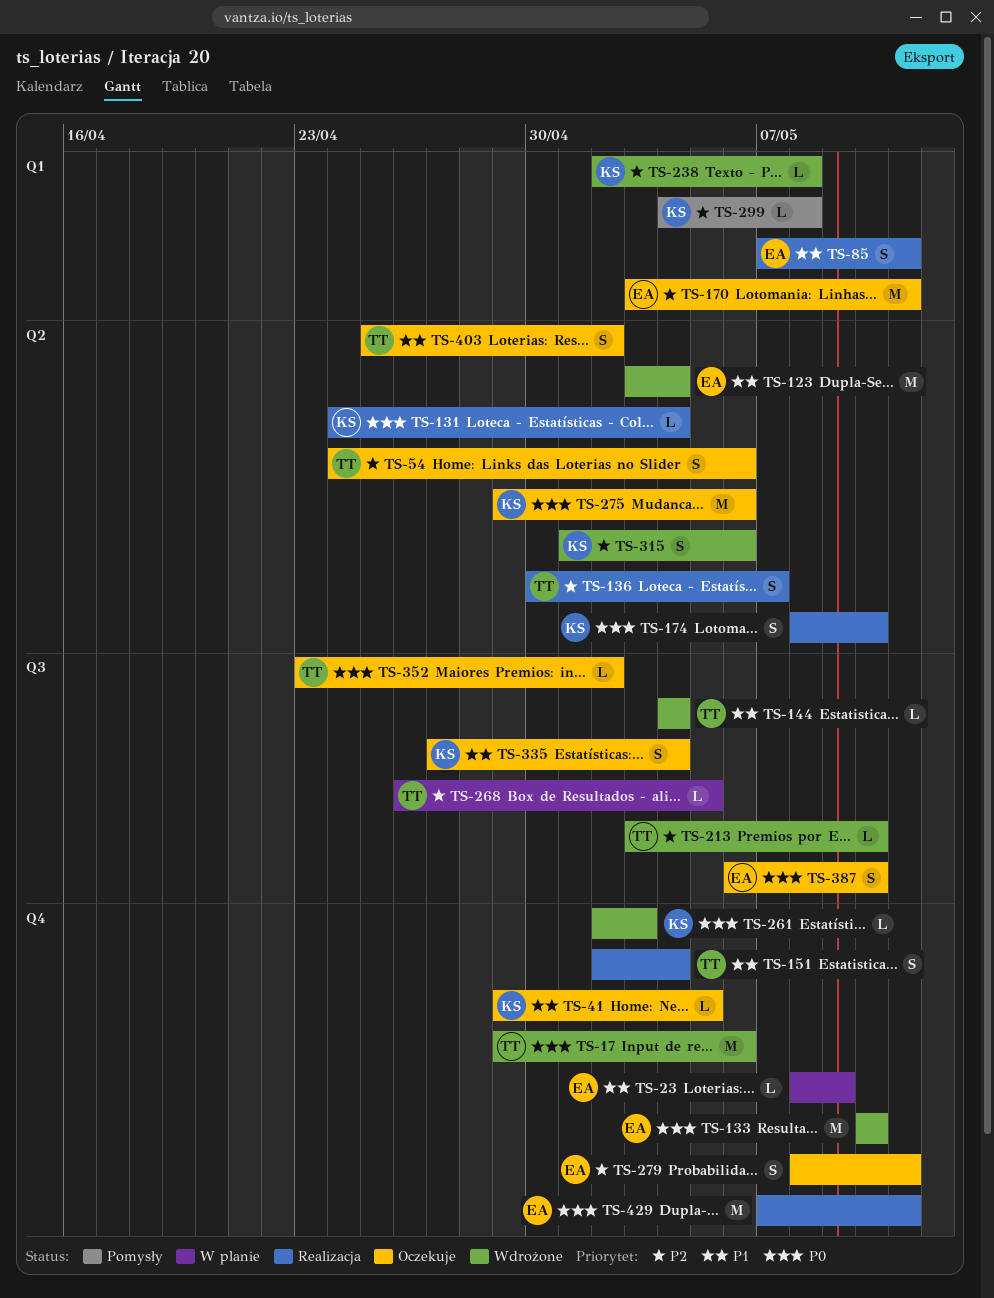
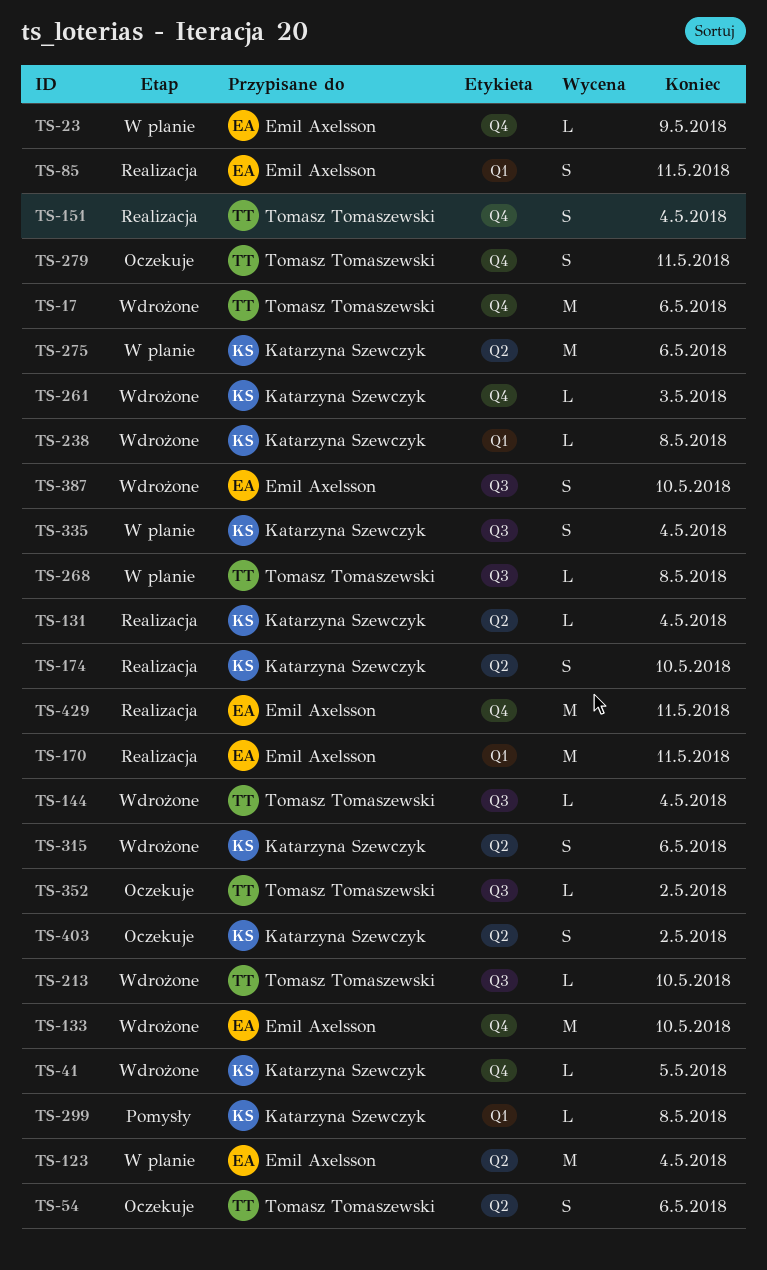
TS-41, status: Oczekuje -> Wdrożone
TS-123, status: Wdrożone -> W planie
TS-136: present -> none
TS-170, status: Oczekuje -> Realizacja
TS-268, due: May 5 -> May 8
TS-275, status: Oczekuje -> W planie
TS-279, owner: Emil Axelsson -> Tomasz Tomaszewski
TS-335, status: Oczekuje -> W planie
TS-387, status: Oczekuje -> Wdrożone
TS-403, owner: Tomasz Tomaszewski -> Katarzyna Szewczyk

